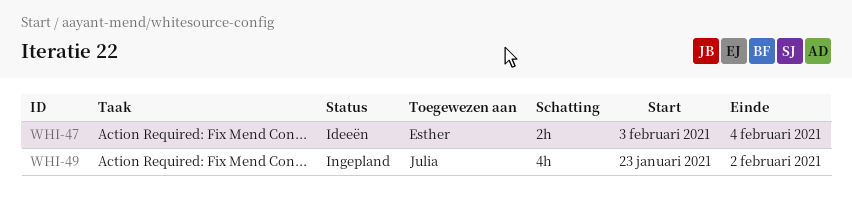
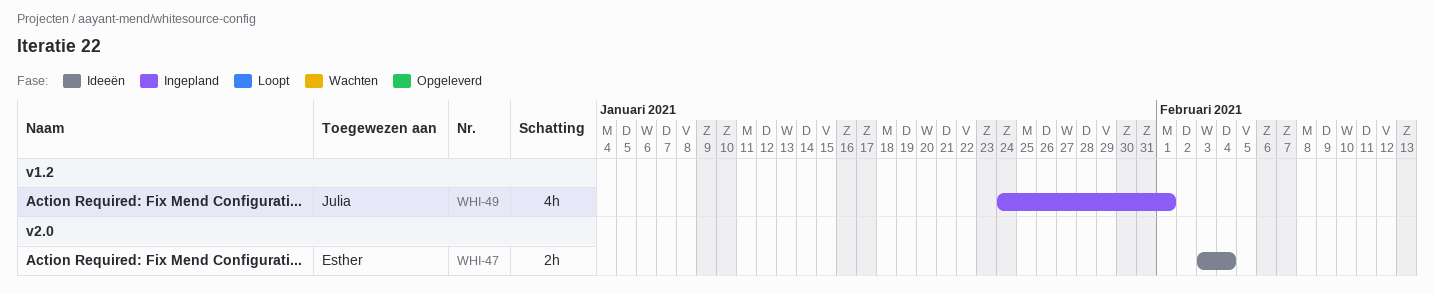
WHI-49, start: Jan 23 -> Jan 24
WHI-49, due: Feb 2 -> Feb 1

